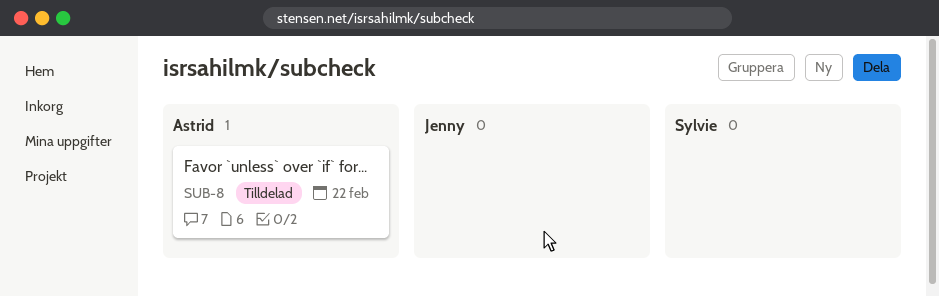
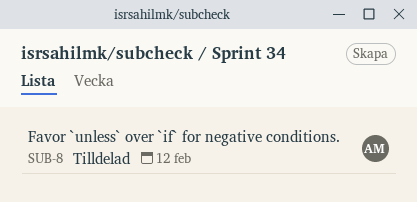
SUB-8, due: Feb 22 -> Feb 12

